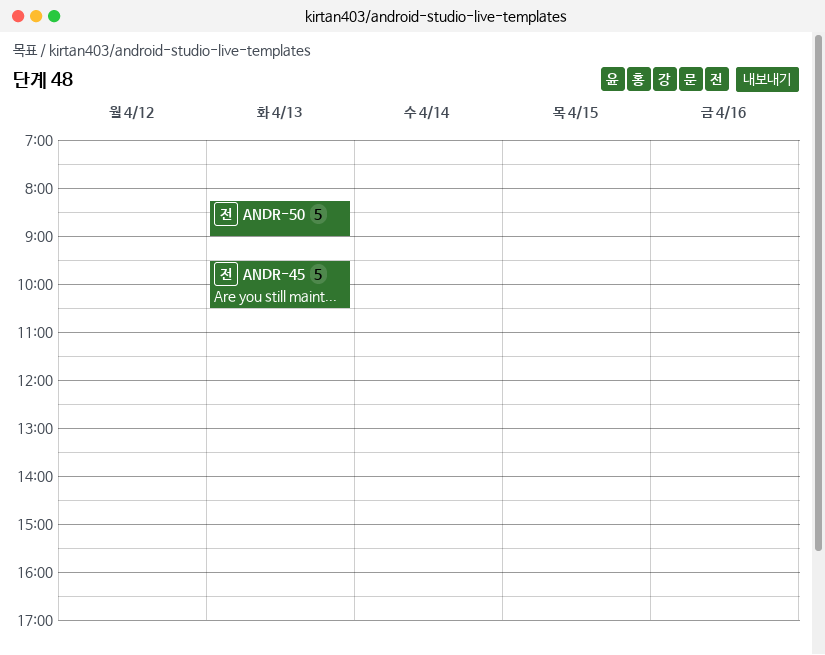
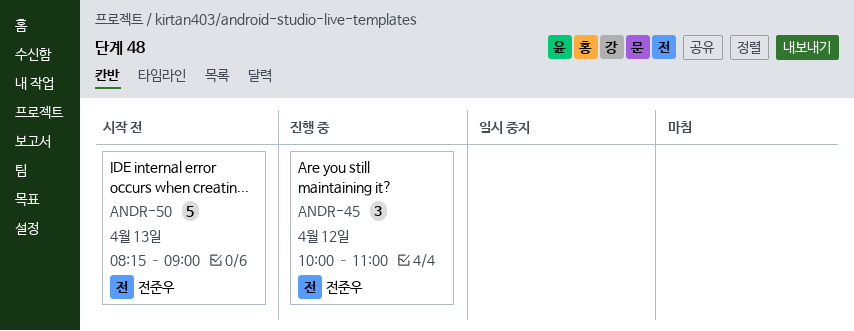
ANDR-45, estimate: 5 -> 3
ANDR-45, day: Apr 13 -> Apr 12
ANDR-45, begins: 09:30 -> 10:00
ANDR-45, ends: 10:30 -> 11:00

